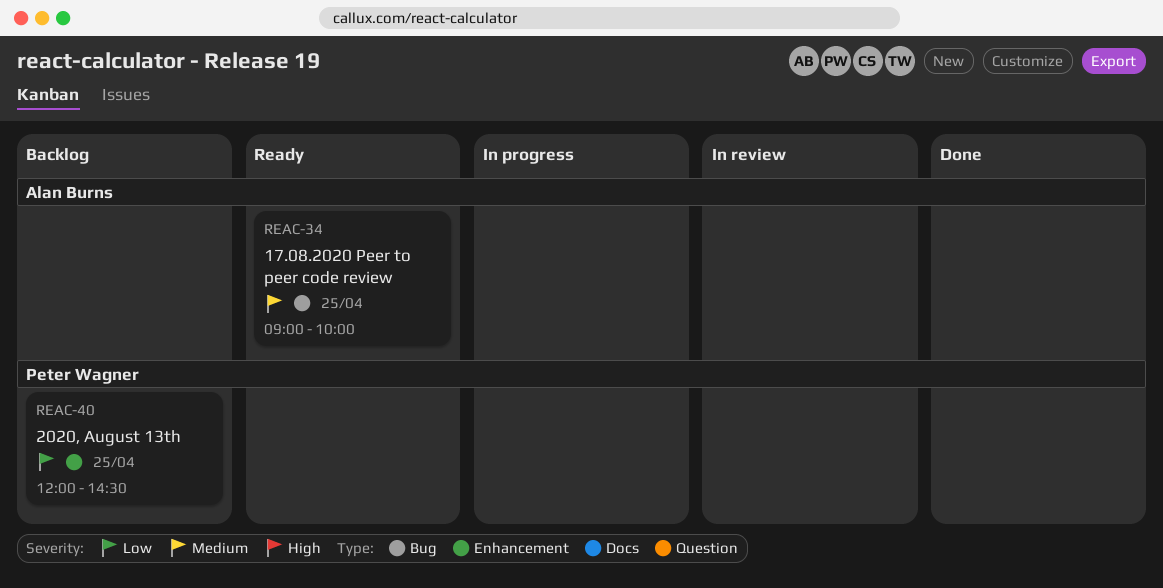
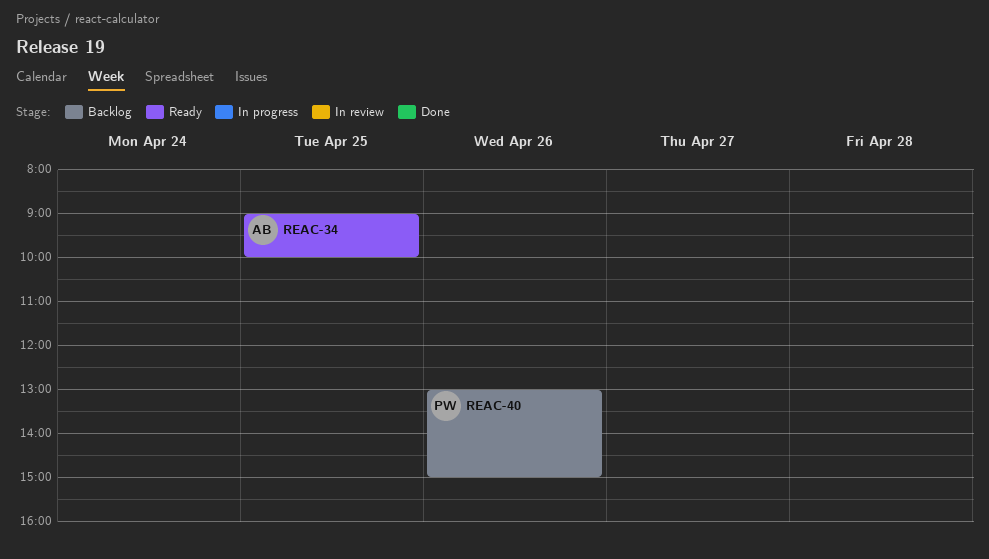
REAC-40, day: Apr 25 -> Apr 26
REAC-40, begins: 12:00 -> 13:00
REAC-40, ends: 14:30 -> 15:00

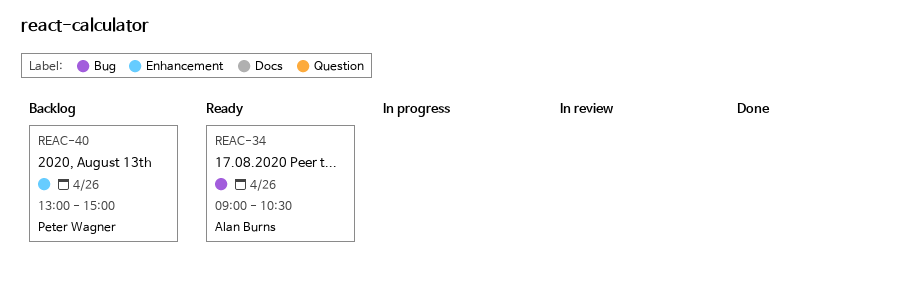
REAC-34, day: Apr 25 -> Apr 26
REAC-34, ends: 10:00 -> 10:30

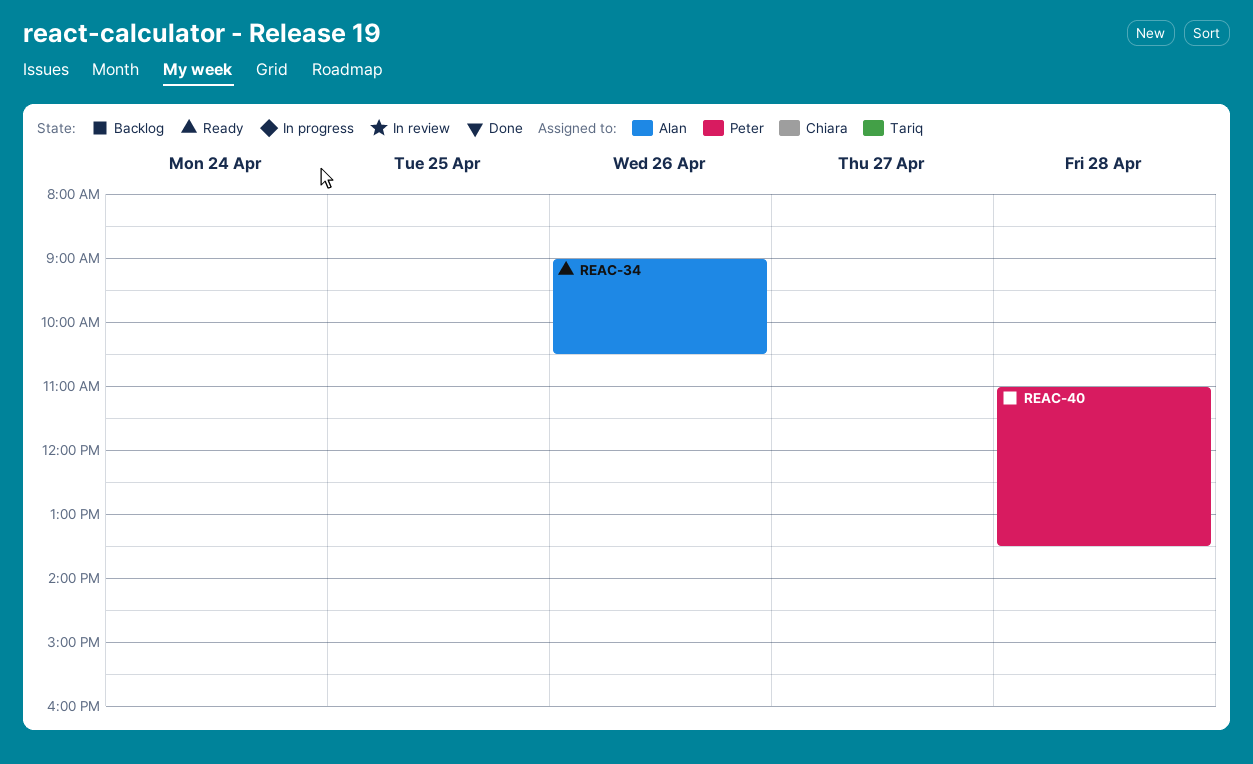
REAC-40, day: Apr 26 -> Apr 28
REAC-40, begins: 13:00 -> 11:00
REAC-40, ends: 15:00 -> 13:30

